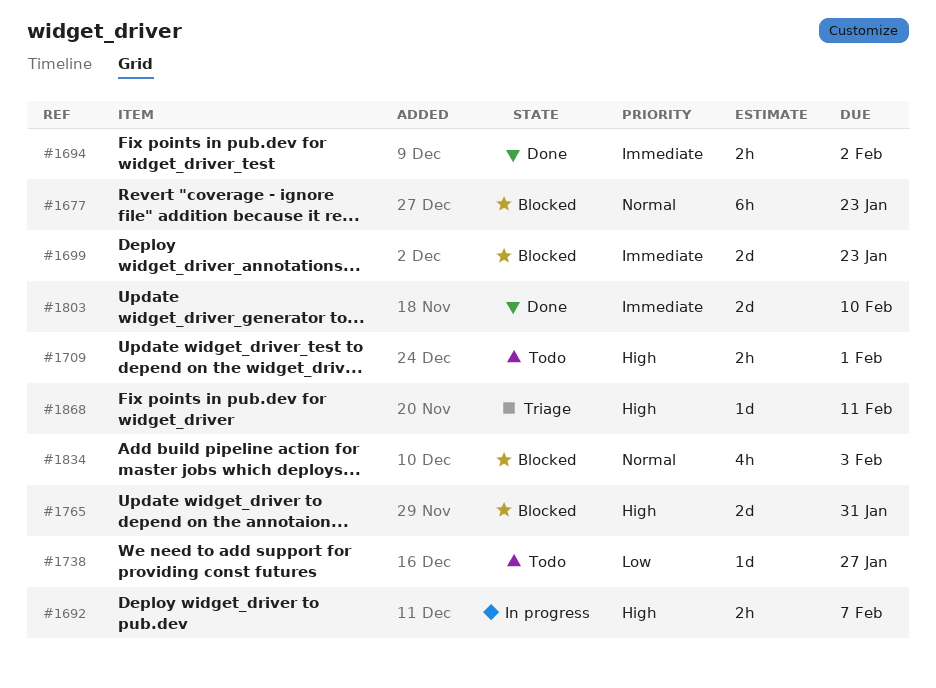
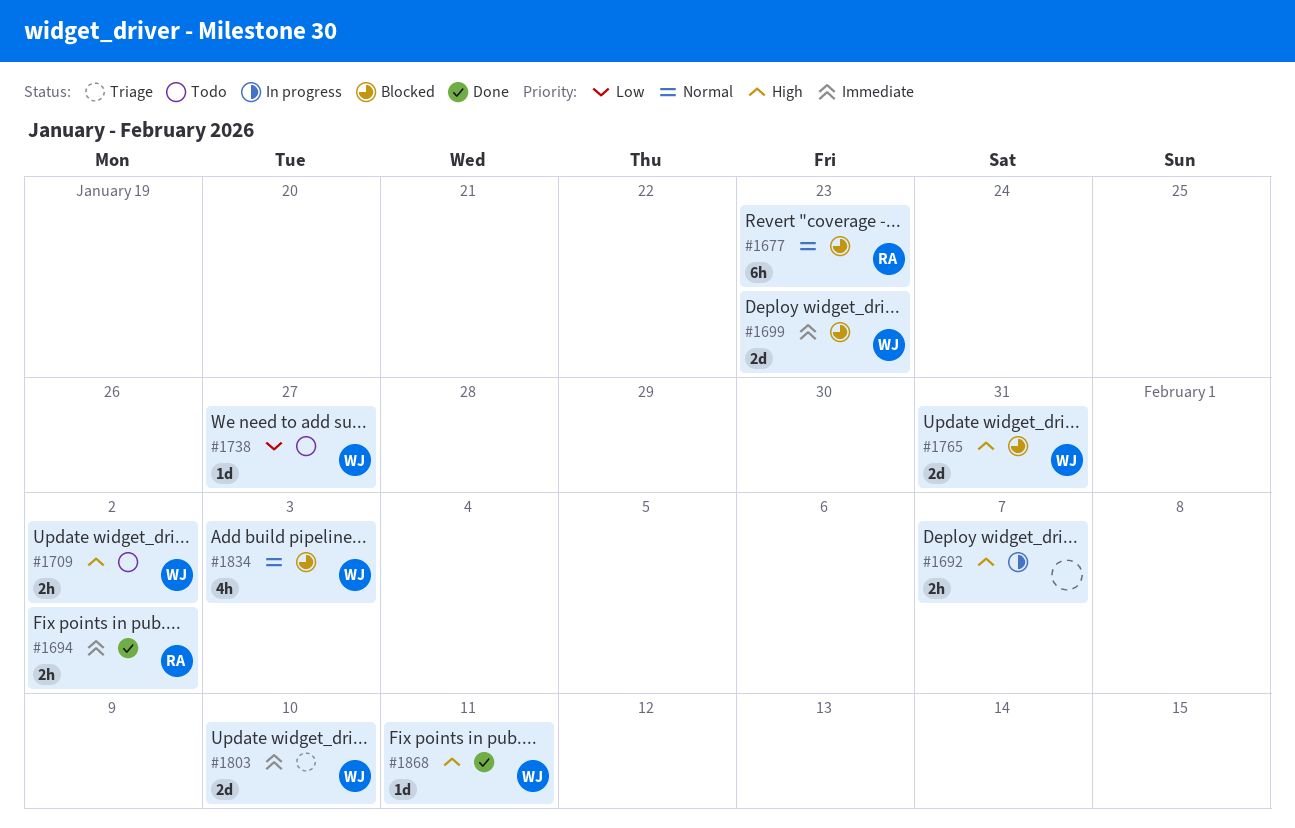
#1709, due: Feb 1 -> Feb 2
#1803, status: Done -> Triage
#1868, status: Triage -> Done

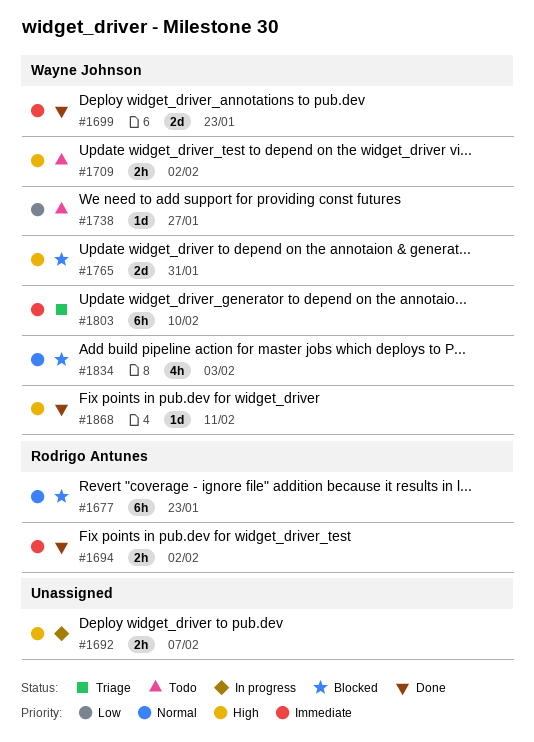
#1699, status: Blocked -> Done
#1803, estimate: 2d -> 6h

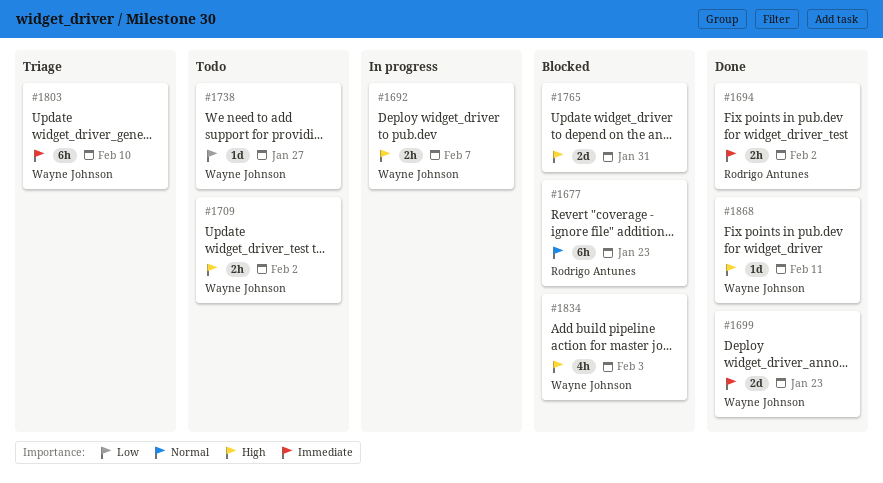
#1692, owner: none -> Wayne Johnson
#1765, owner: Wayne Johnson -> none
#1834, priority: Normal -> High

